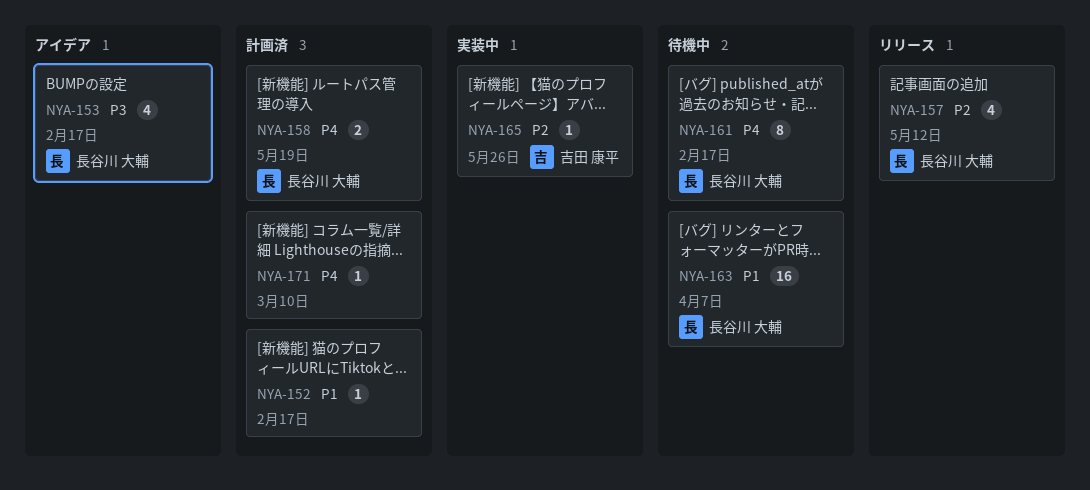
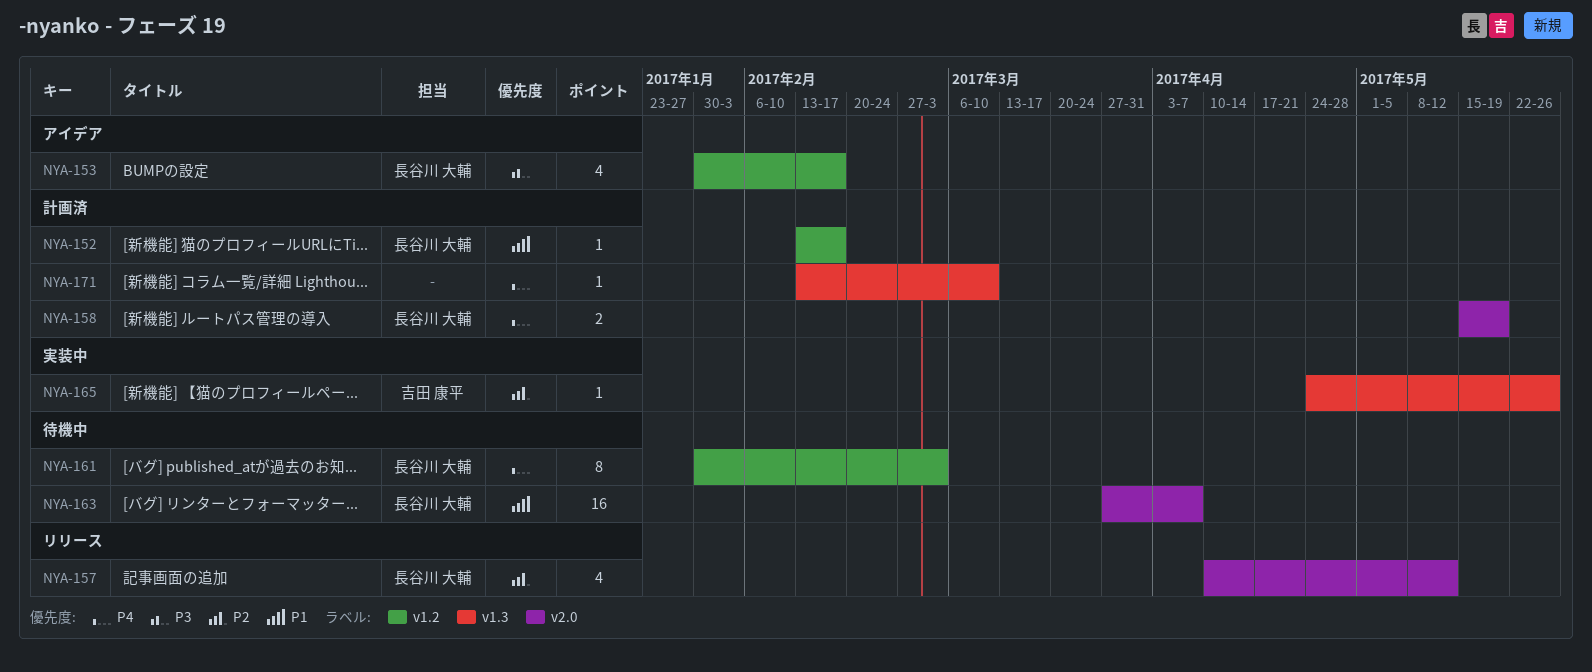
NYA-152, owner: none -> 長谷川 大輔
NYA-161, due: Feb 17 -> Mar 3

